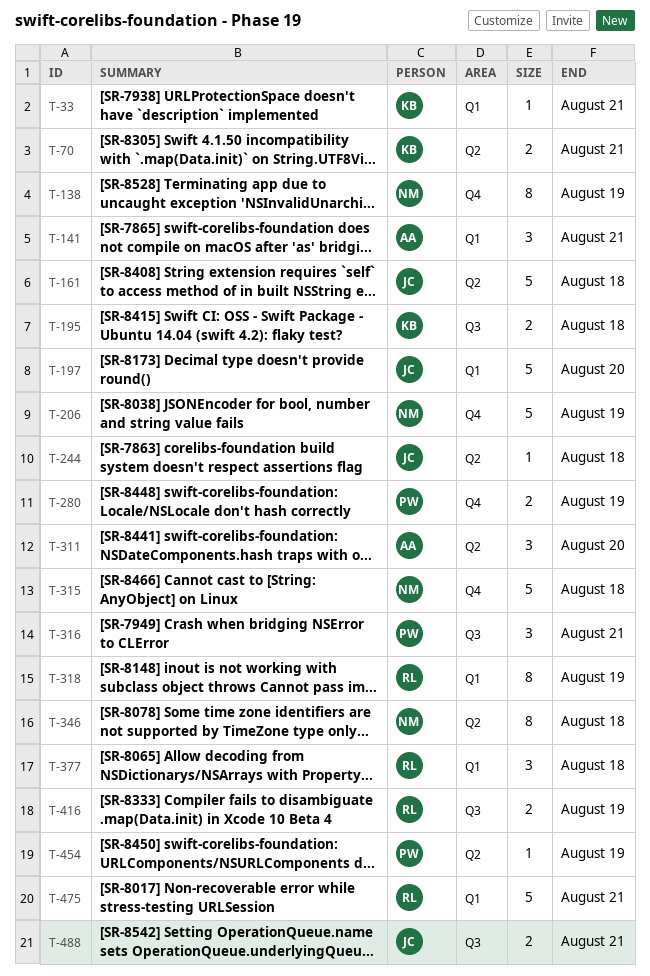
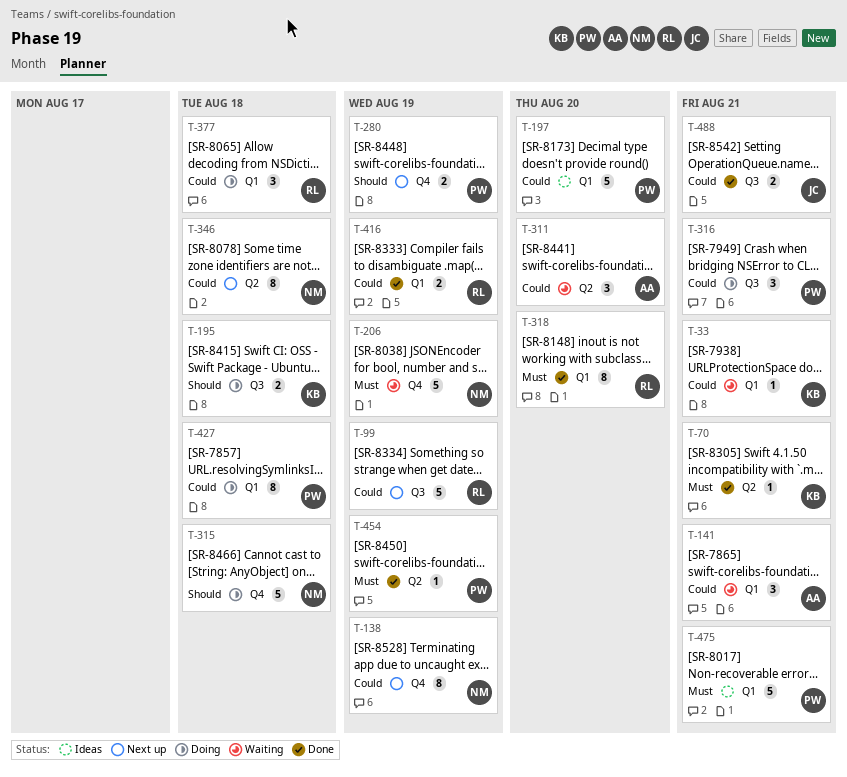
T-70, estimate: 2 -> 1
T-99: none -> present
T-161: present -> none
T-197, owner: JC -> PW
T-244: present -> none
T-318, due: Aug 19 -> Aug 20
T-416, label: Q3 -> Q1
T-427: none -> present
T-475, owner: RL -> PW

